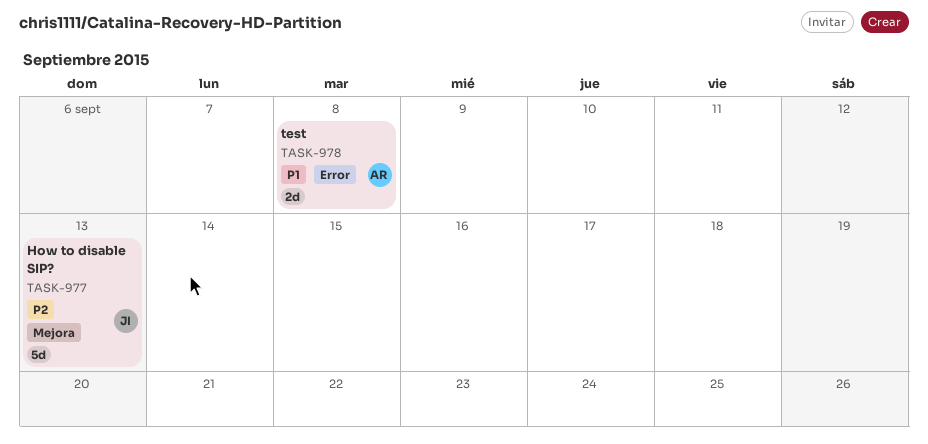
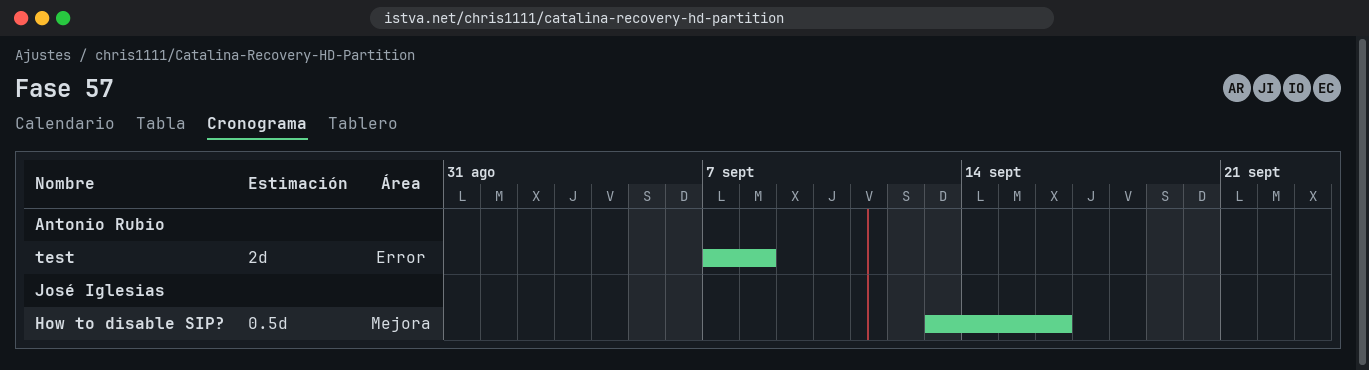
How to disable SIP?, estimate: 5d -> 0.5d
How to disable SIP?, due: Sep 13 -> Sep 16

